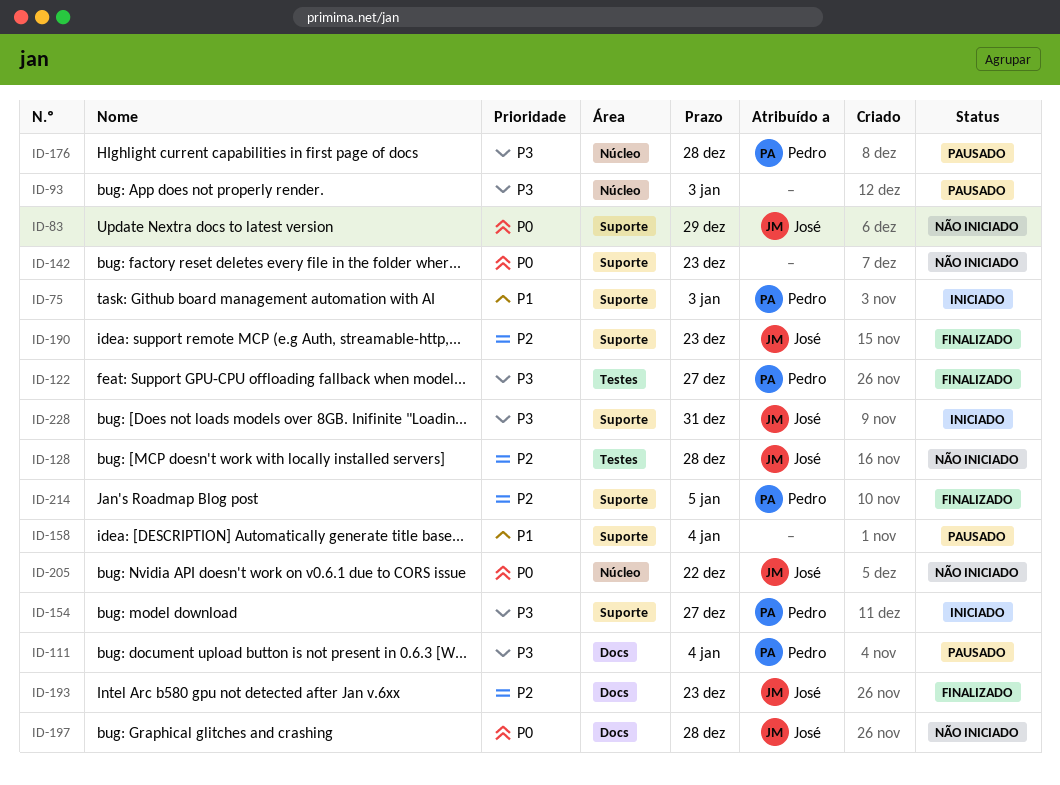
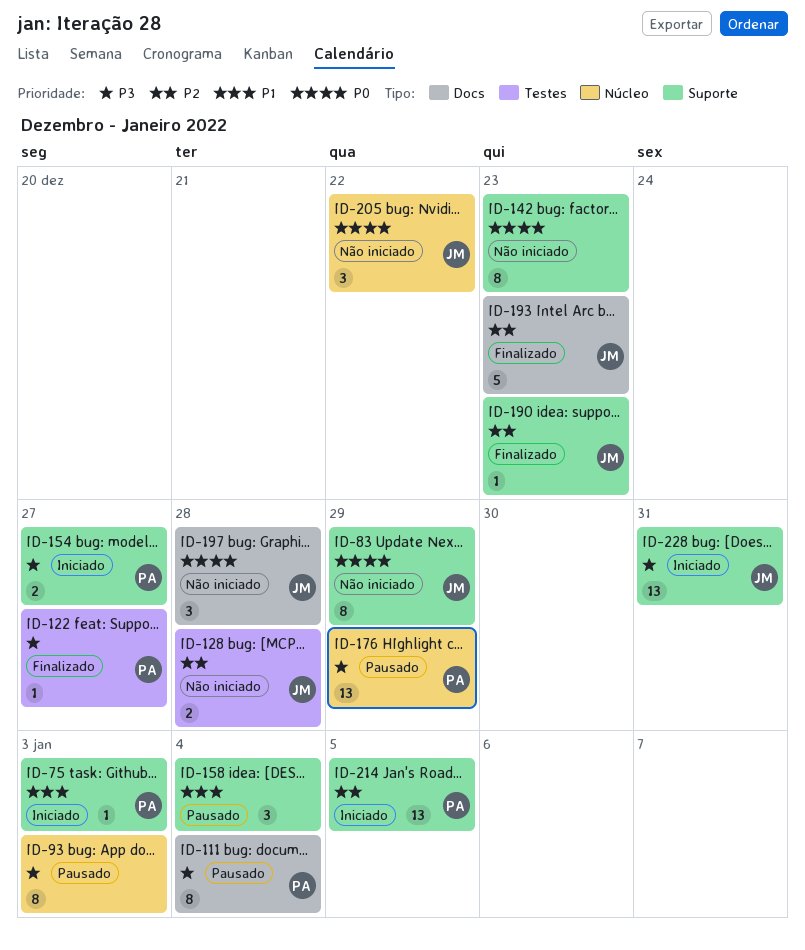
ID-176, due: Dec 28 -> Dec 29
ID-214, status: Finalizado -> Iniciado

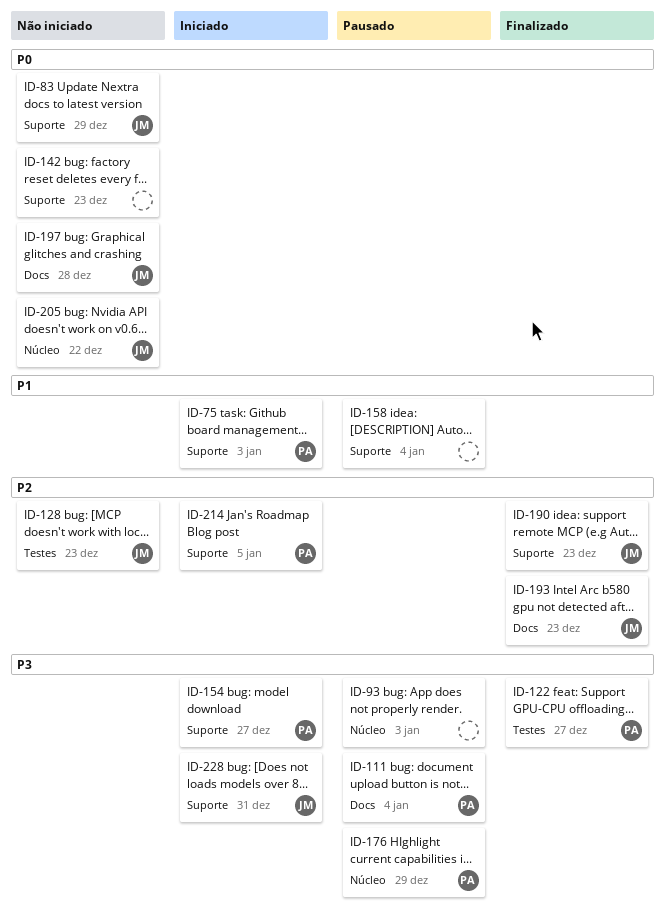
ID-128, due: Dec 28 -> Dec 23

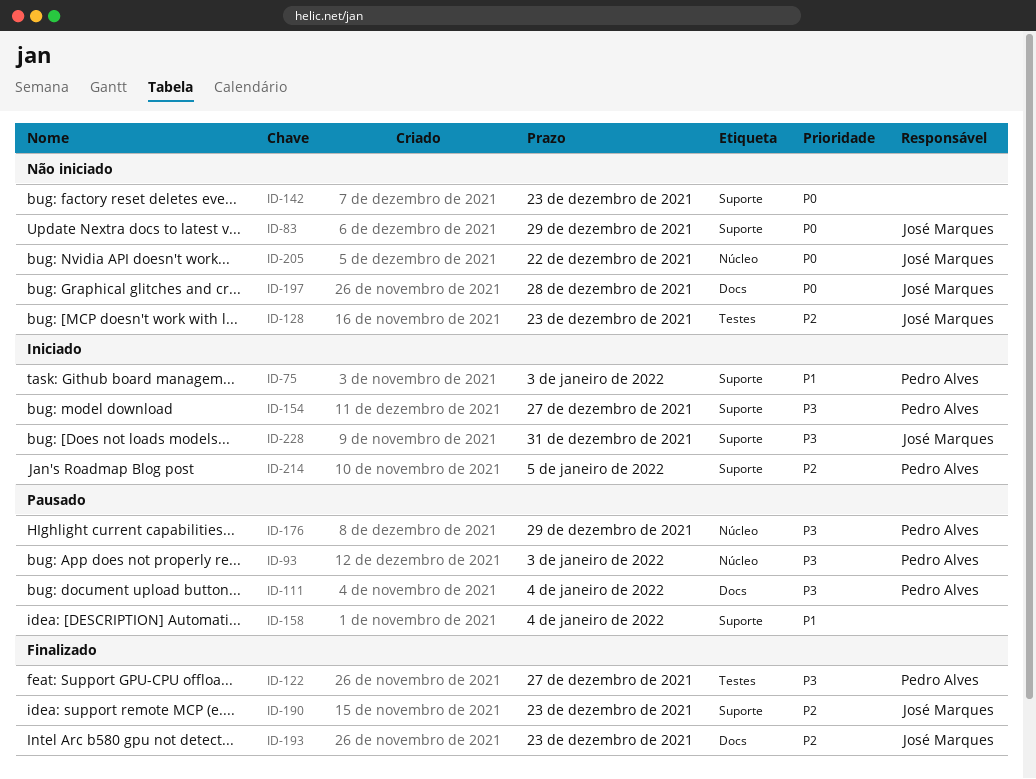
ID-93, owner: none -> Pedro Alves

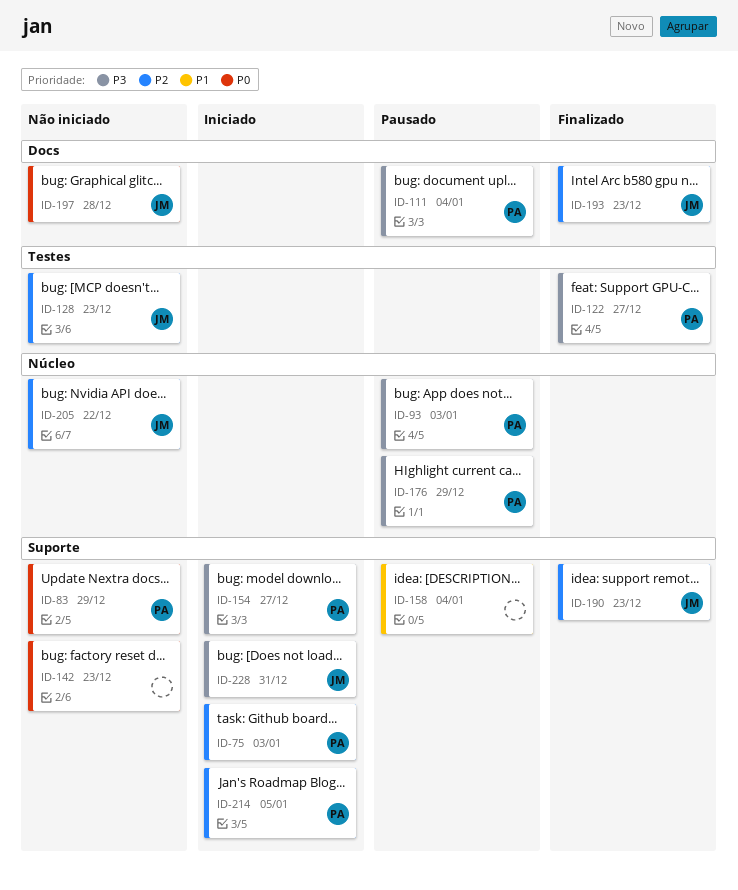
ID-75, priority: P1 -> P2
ID-83, owner: José Marques -> Pedro Alves
ID-205, priority: P0 -> P2

